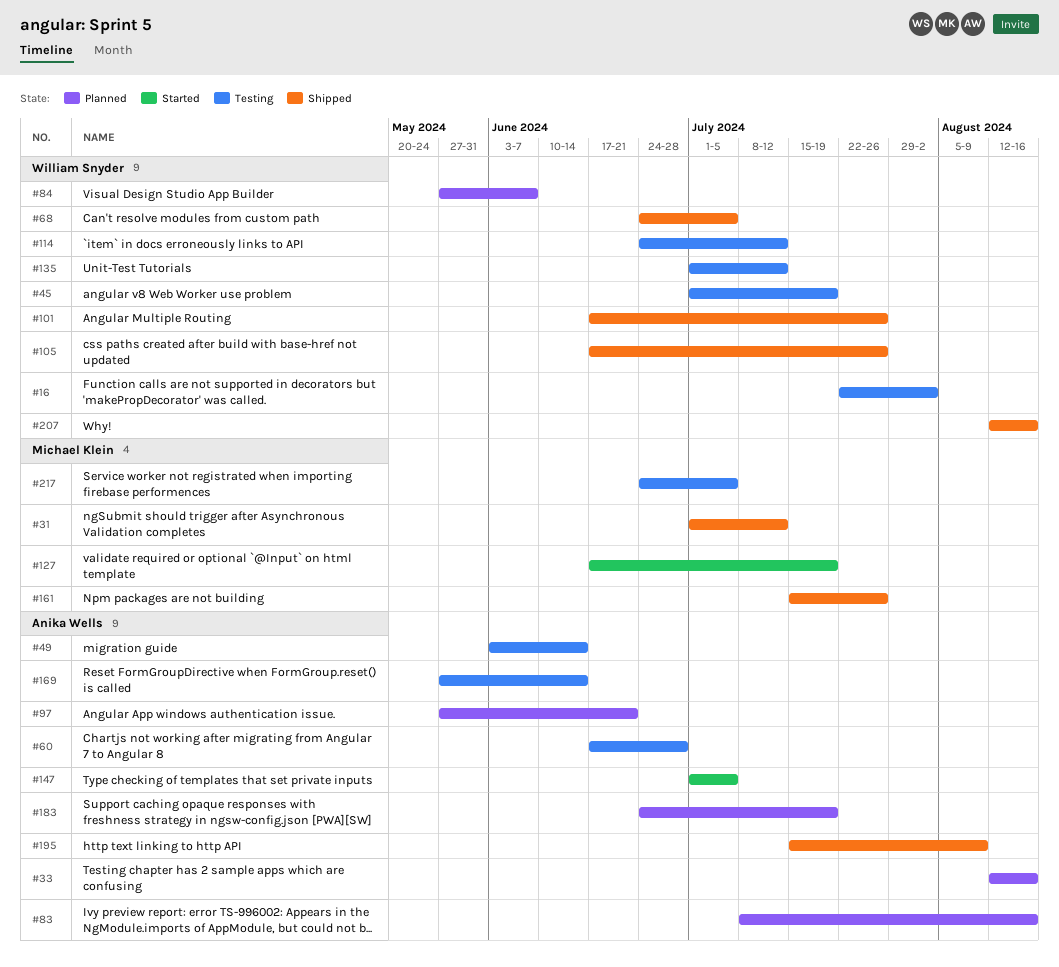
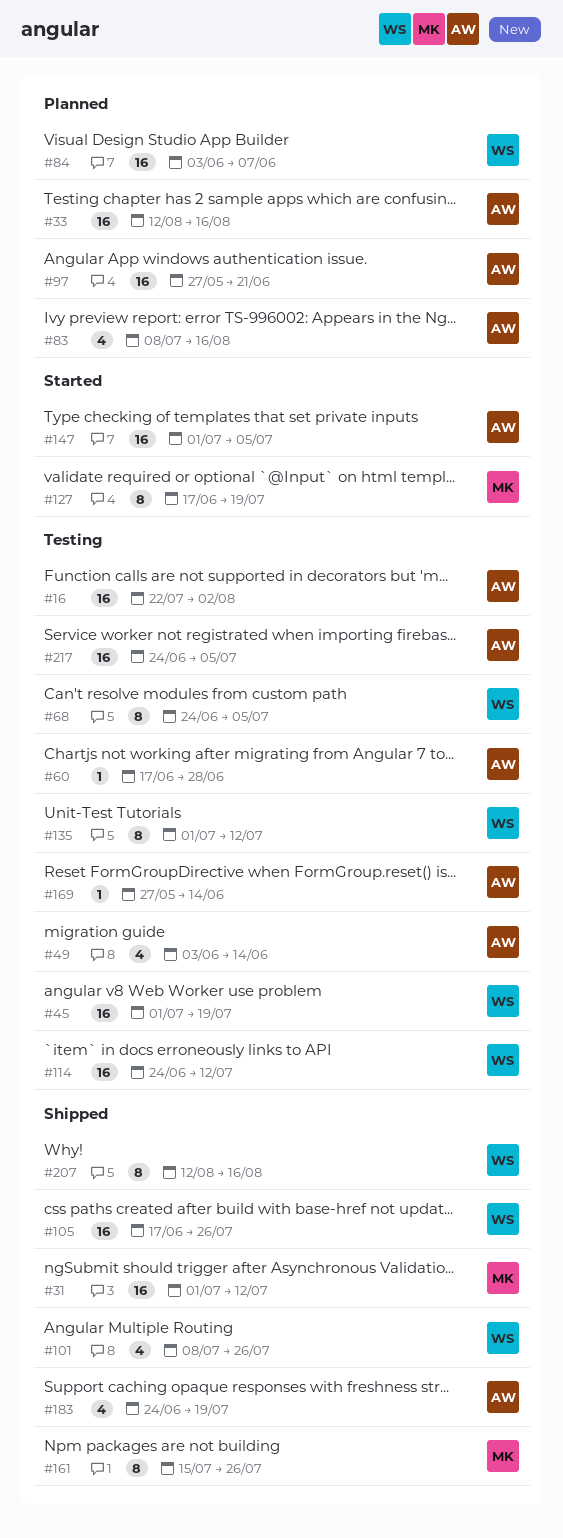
#16, owner: William Snyder -> Anika Wells
#68, status: Shipped -> Testing
#84, start: May 27 -> Jun 3
#101, start: Jun 17 -> Jul 8
#183, status: Planned -> Shipped
#195: present -> none
#217, owner: Michael Klein -> Anika Wells

